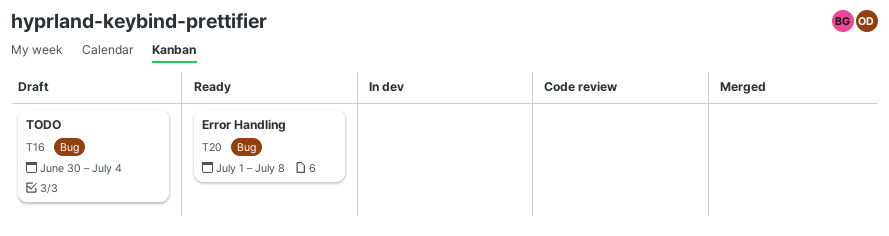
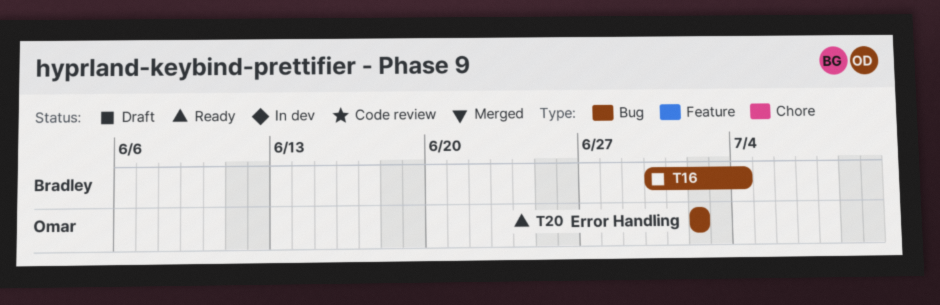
T20, start: Jul 1 -> Jul 2
T20, due: Jul 8 -> Jul 2

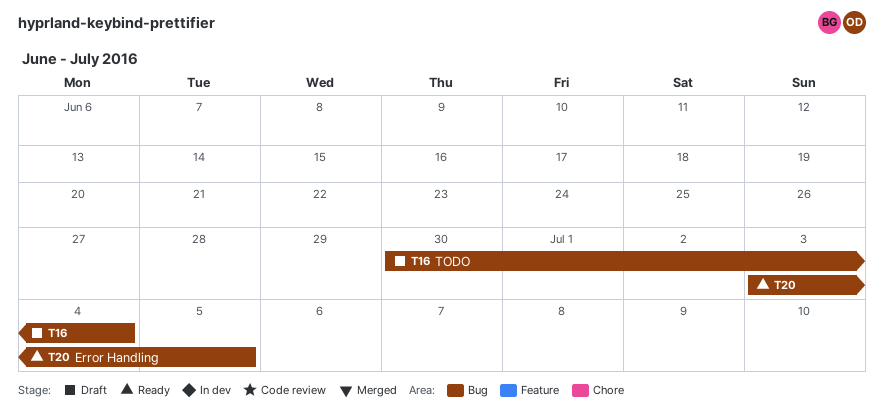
T20, start: Jul 2 -> Jul 3
T20, due: Jul 2 -> Jul 5

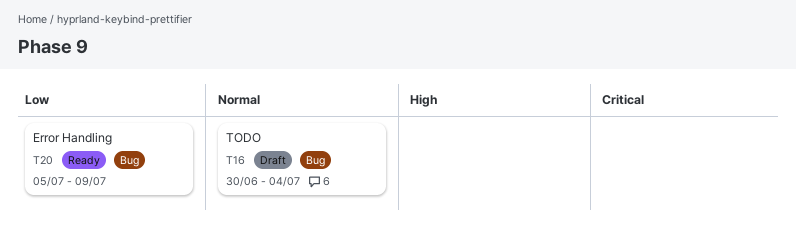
T20, start: Jul 3 -> Jul 5
T20, due: Jul 5 -> Jul 9

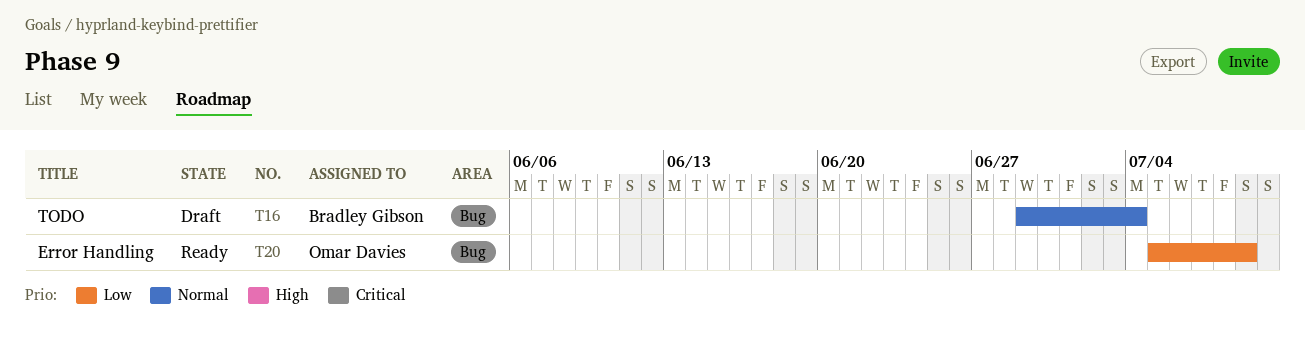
T16, start: Jun 30 -> Jun 29

